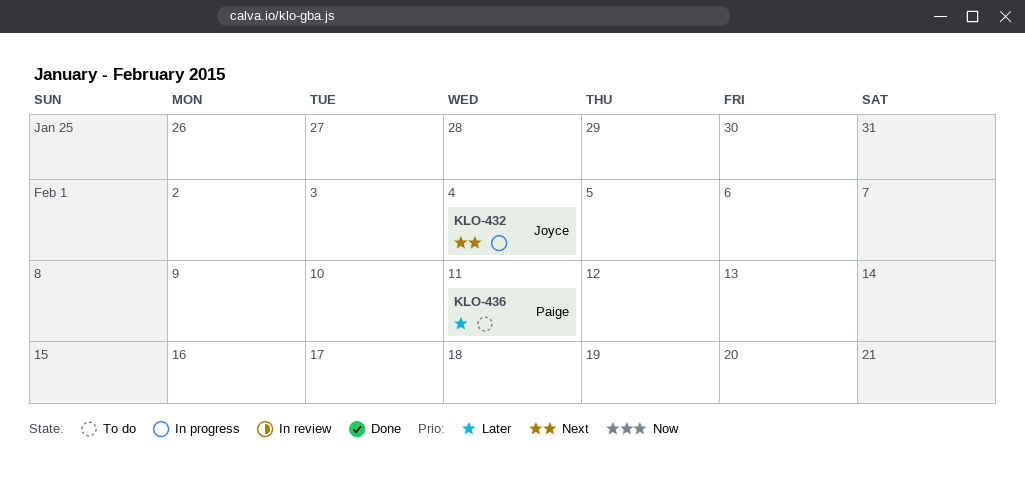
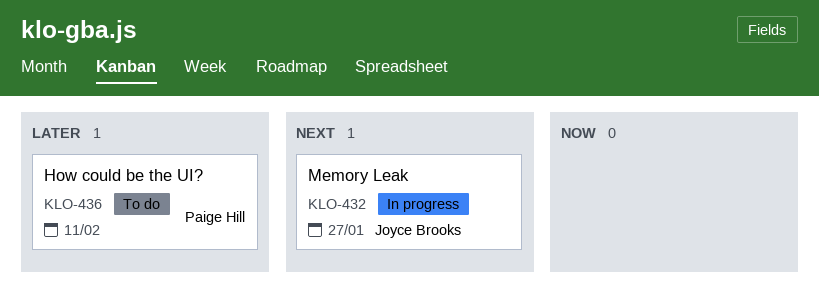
KLO-432, due: Feb 4 -> Jan 27

